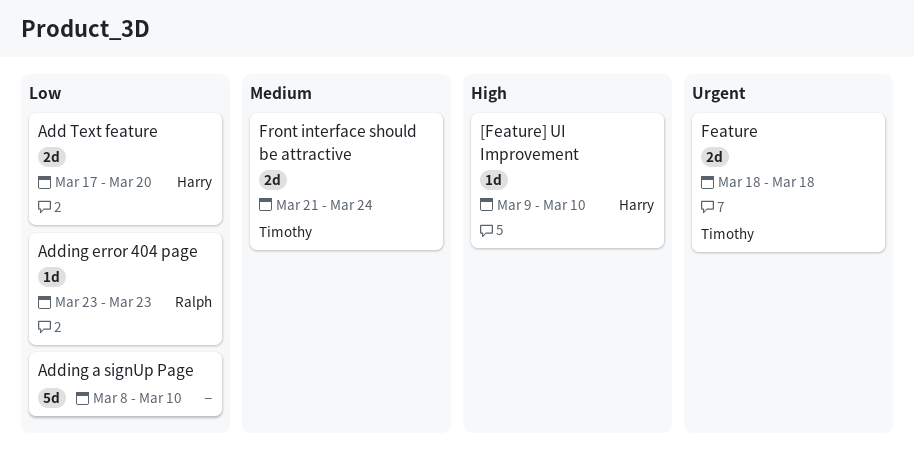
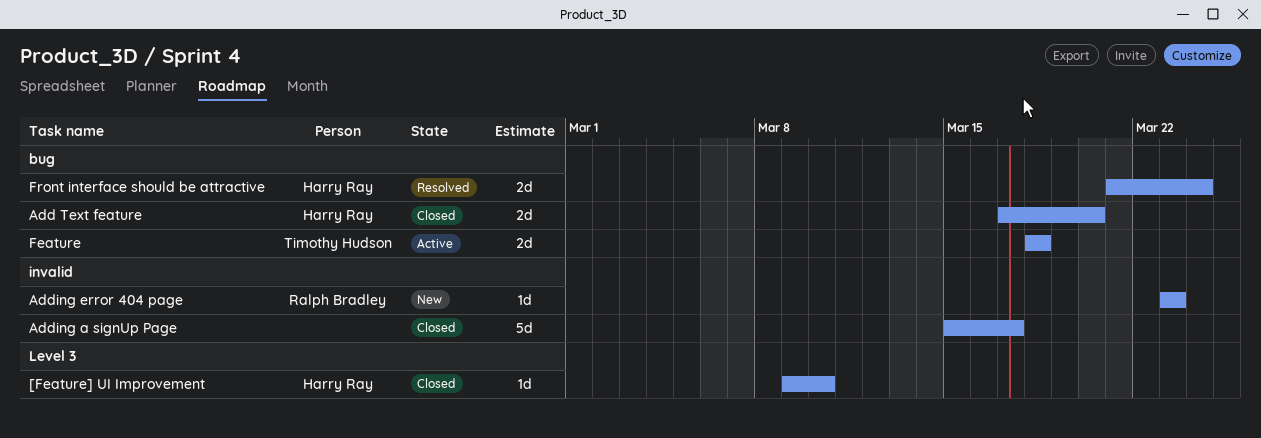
Adding a signUp Page, start: Mar 8 -> Mar 15
Adding a signUp Page, due: Mar 10 -> Mar 17
Front interface should be attractive, owner: Timothy Hudson -> Harry Ray

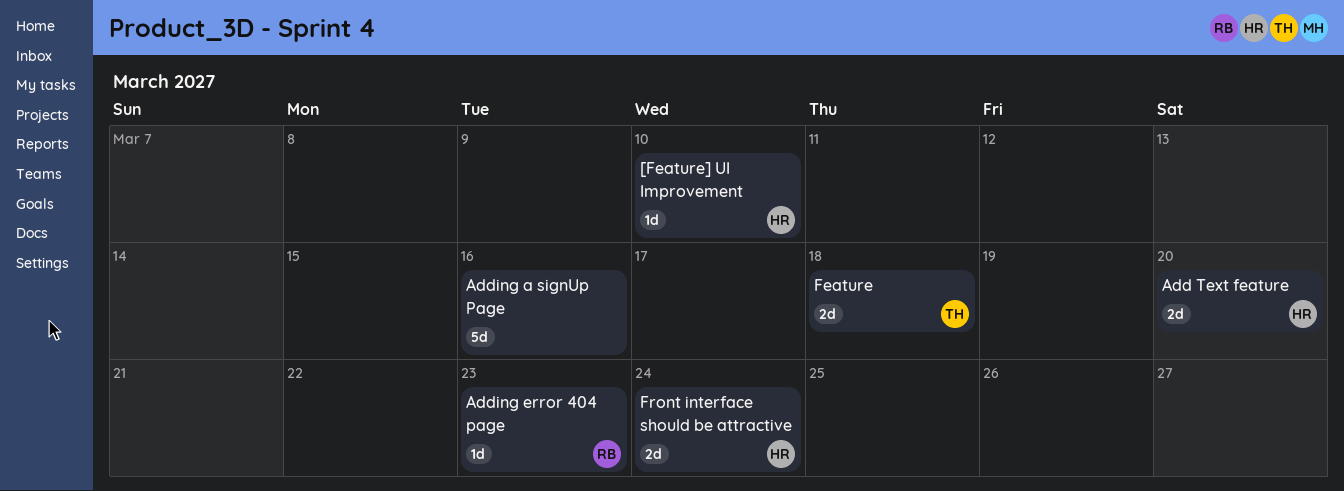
Adding a signUp Page, due: Mar 17 -> Mar 16

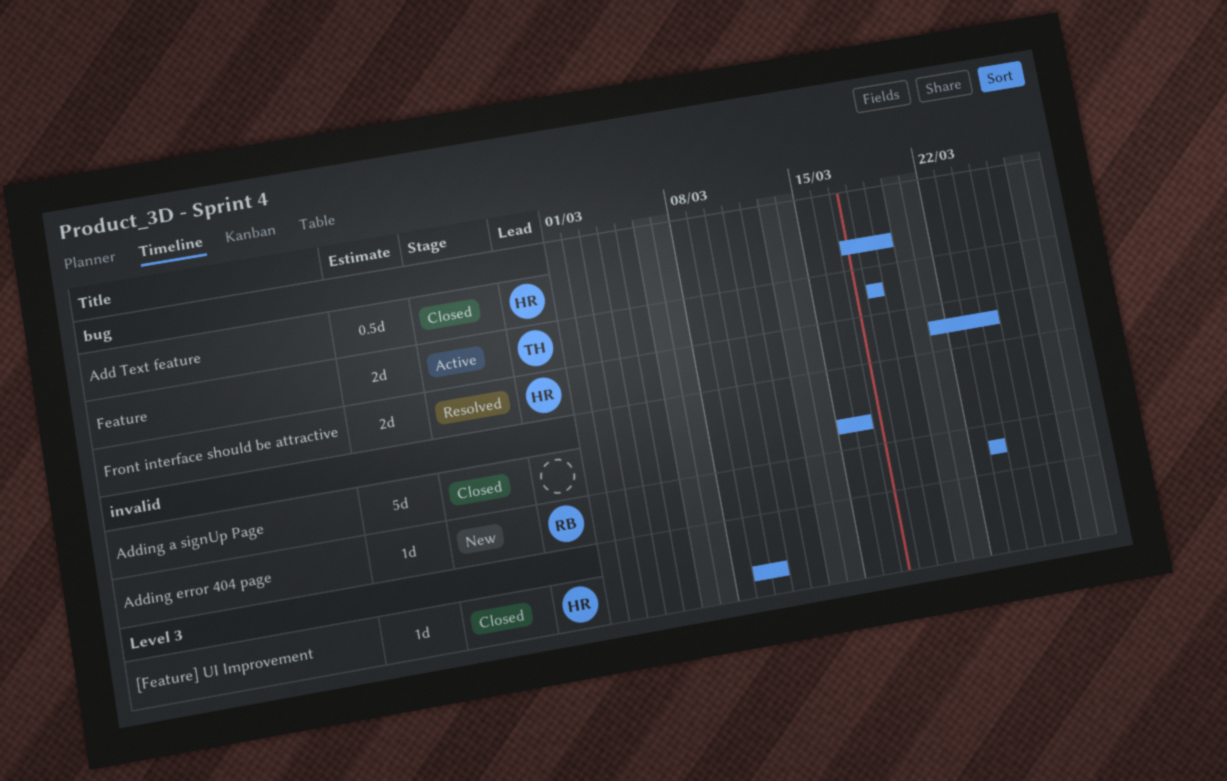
Add Text feature, estimate: 2d -> 0.5d
Add Text feature, due: Mar 20 -> Mar 19

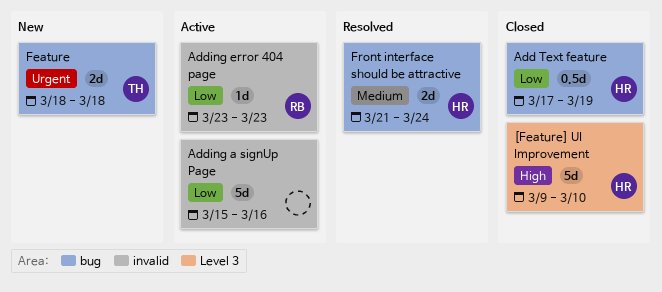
[Feature] UI Improvement, estimate: 1d -> 5d
Adding a signUp Page, status: Closed -> Active
Adding error 404 page, status: New -> Active
Feature, status: Active -> New

